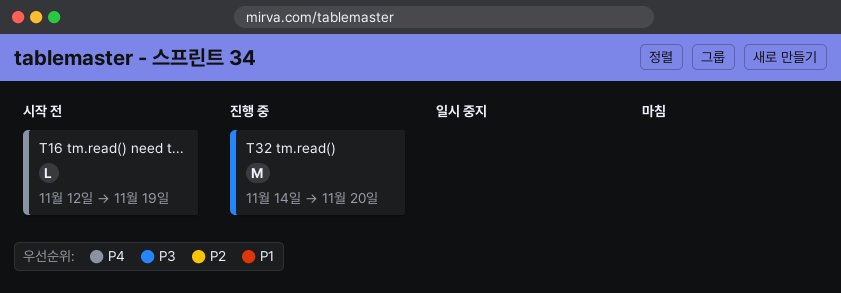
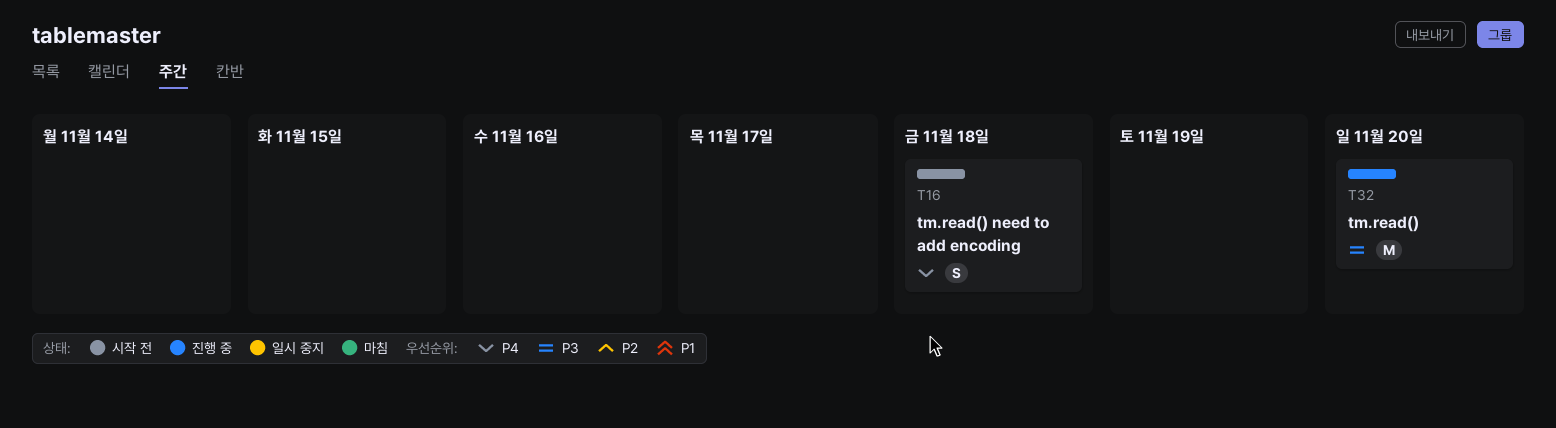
T16, estimate: L -> S
T16, due: Nov 19 -> Nov 18

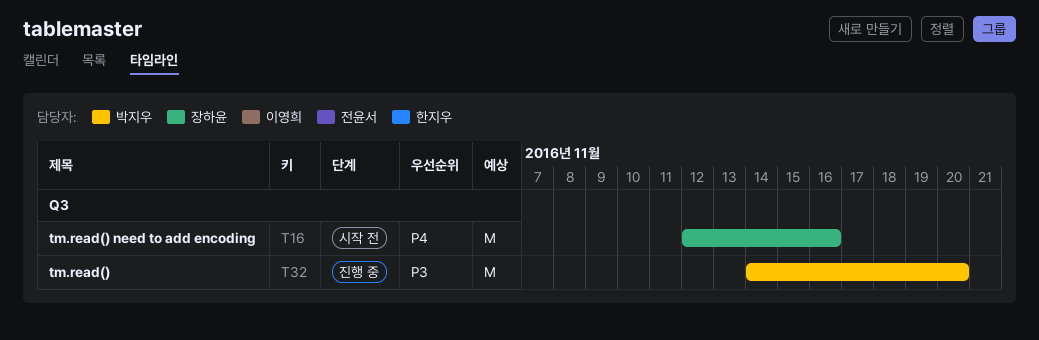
T16, estimate: S -> M
T16, due: Nov 18 -> Nov 16

